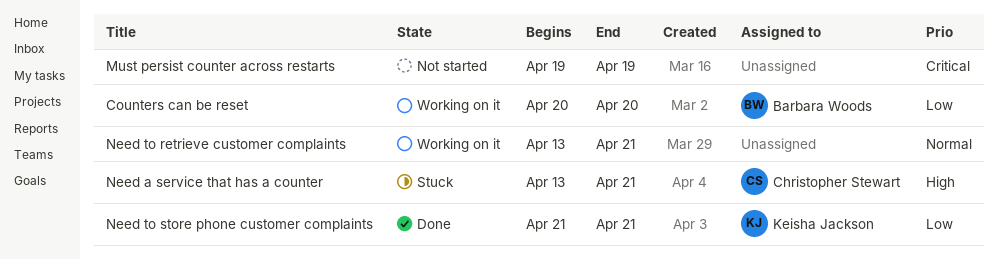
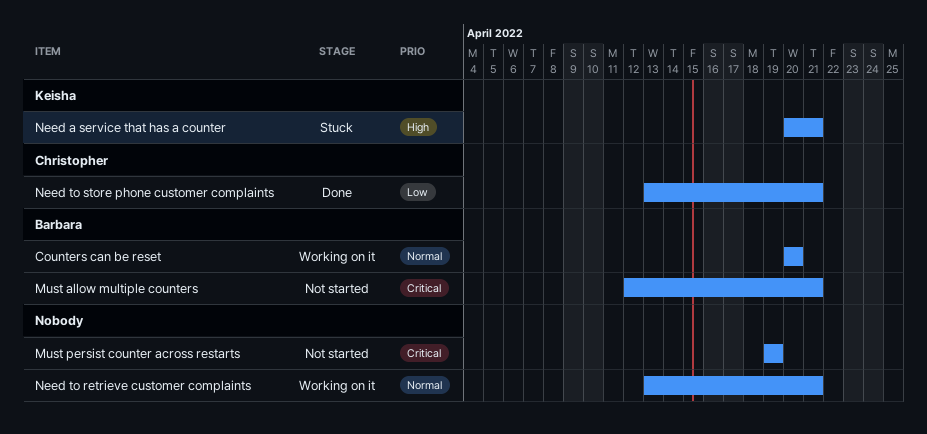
Counters can be reset, priority: Low -> Normal
Must allow multiple counters: none -> present
Need a service that has a counter, owner: Christopher Stewart -> Keisha Jackson
Need a service that has a counter, start: Apr 13 -> Apr 20
Need to store phone customer complaints, owner: Keisha Jackson -> Christopher Stewart
Need to store phone customer complaints, start: Apr 21 -> Apr 13

